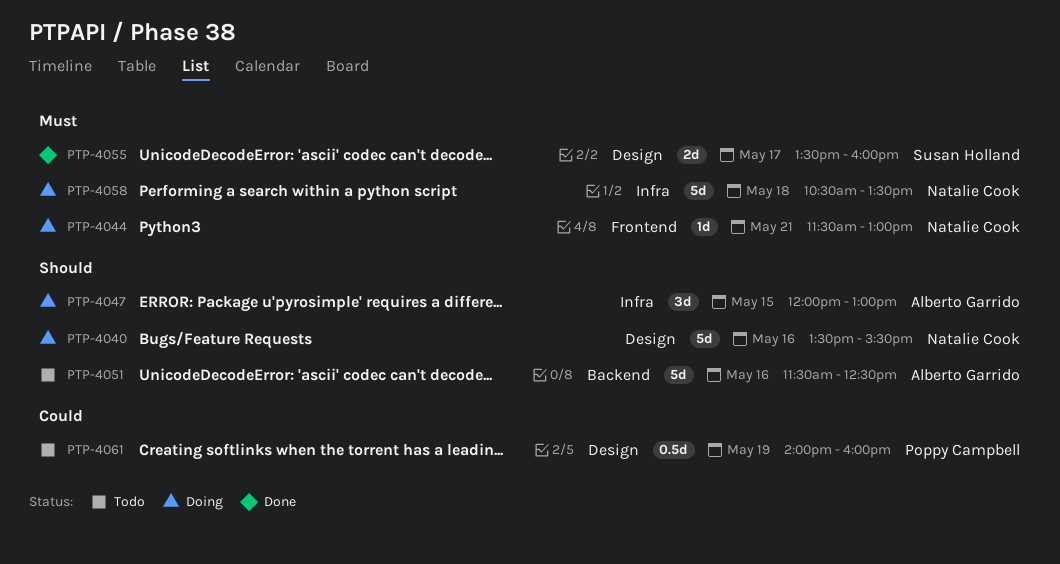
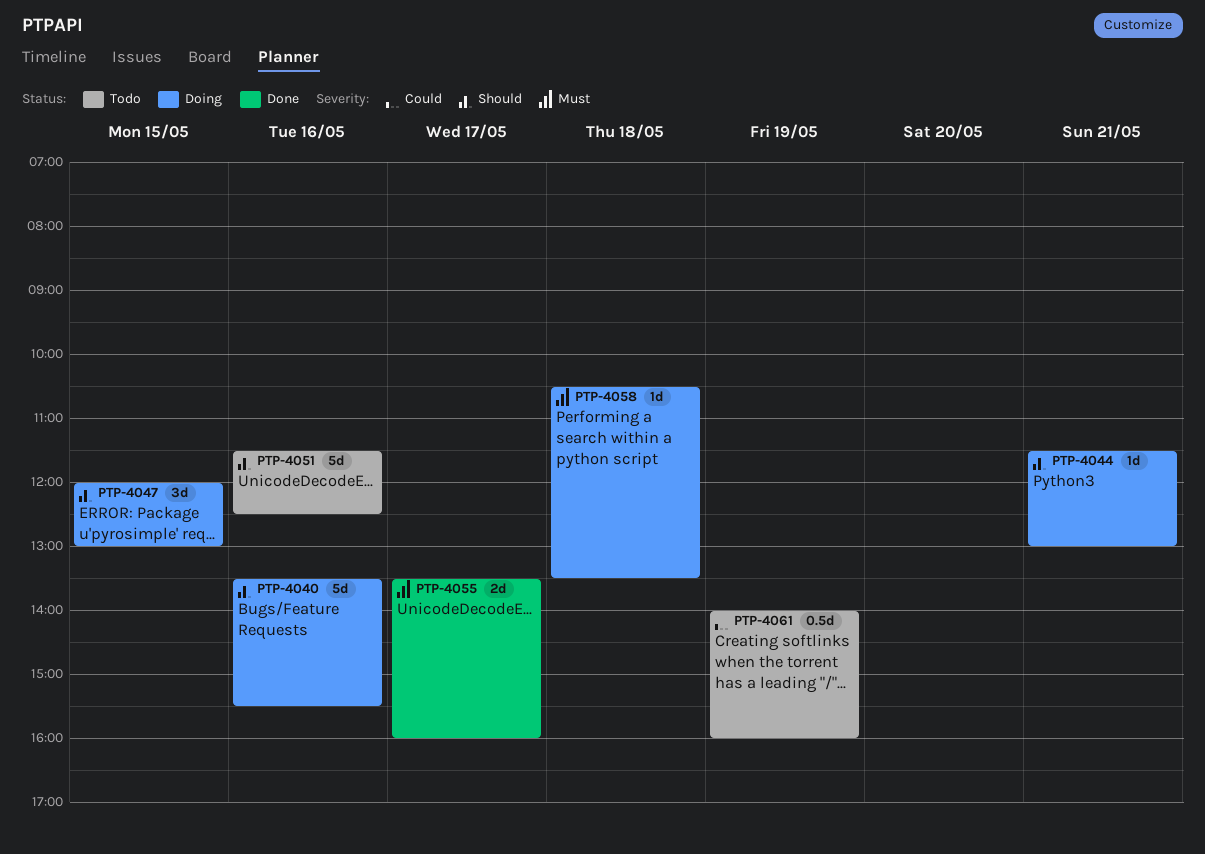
PTP-4044, priority: Must -> Should
PTP-4058, estimate: 5d -> 1d

